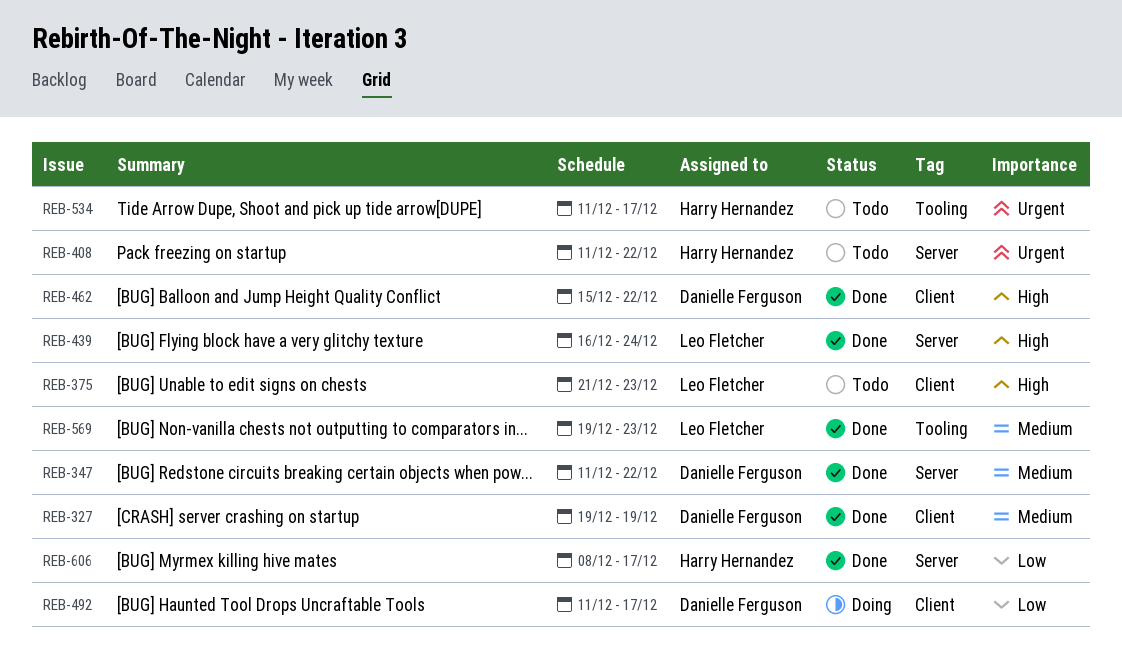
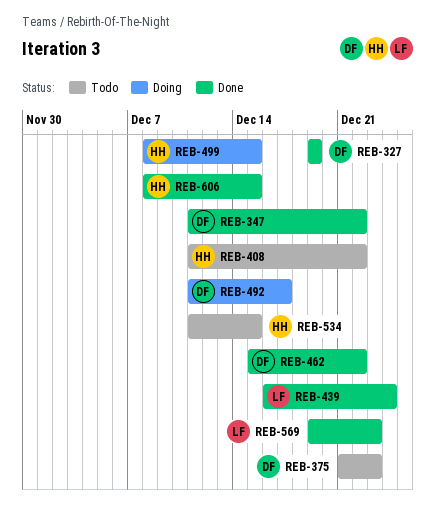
REB-375, owner: Leo Fletcher -> Danielle Ferguson
REB-499: none -> present
REB-534, due: Dec 17 -> Dec 15
REB-606, due: Dec 17 -> Dec 15

